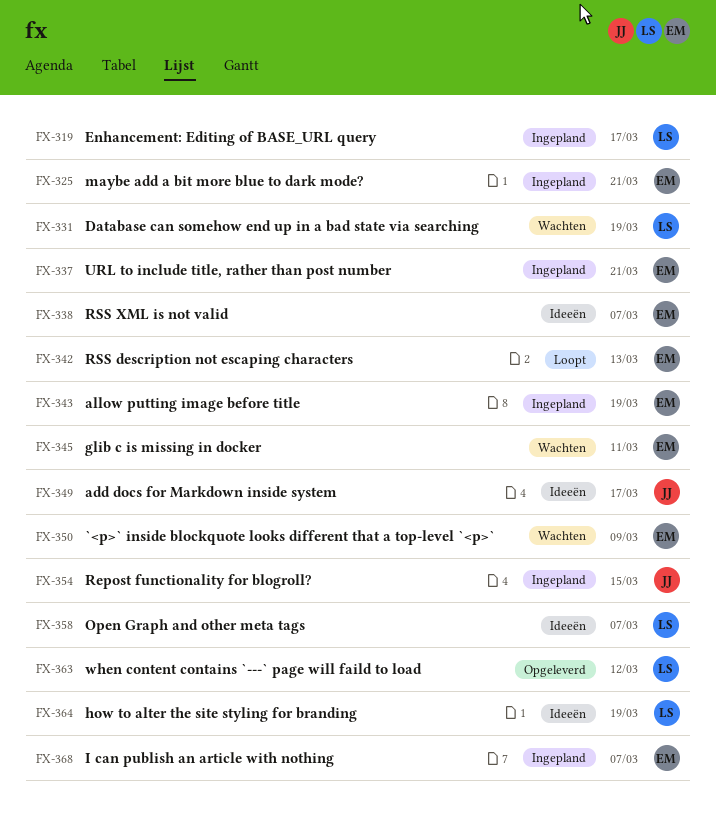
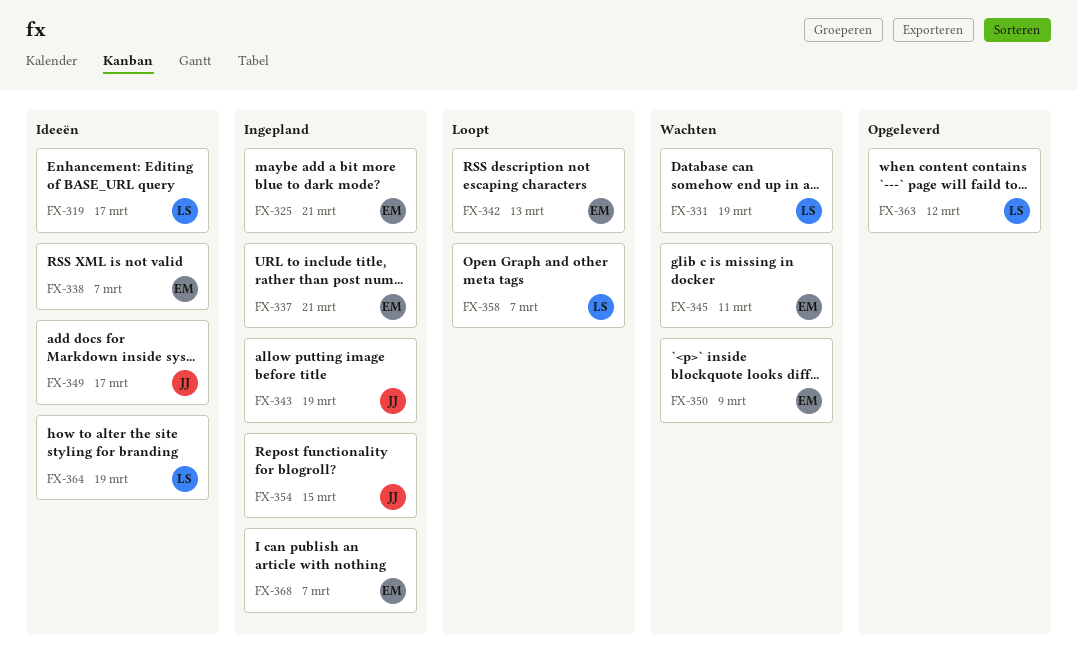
FX-319, status: Ingepland -> Ideeën
FX-343, owner: EM -> JJ
FX-358, status: Ideeën -> Loopt

